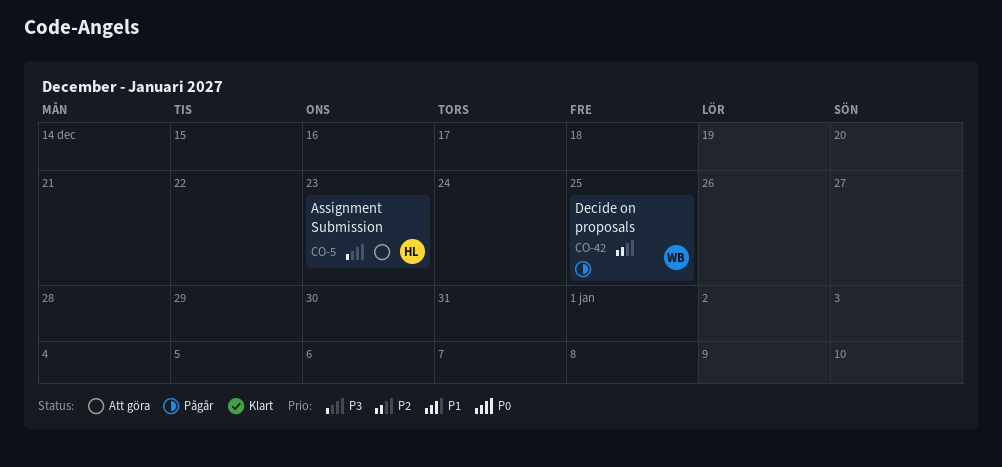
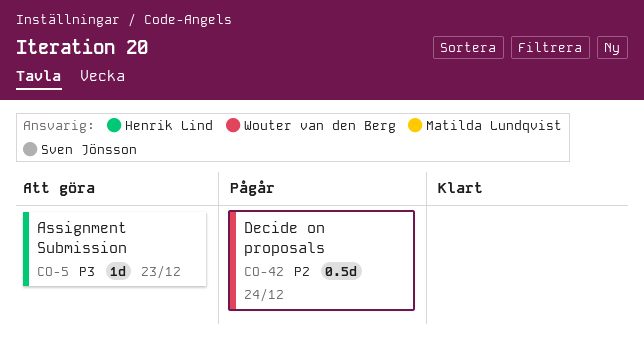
CO-42, due: Dec 25 -> Dec 24

